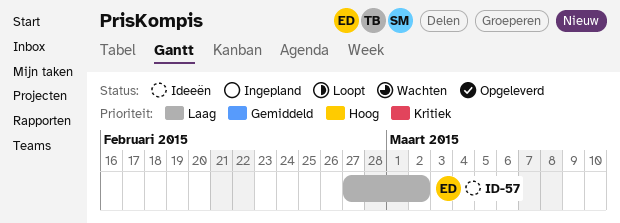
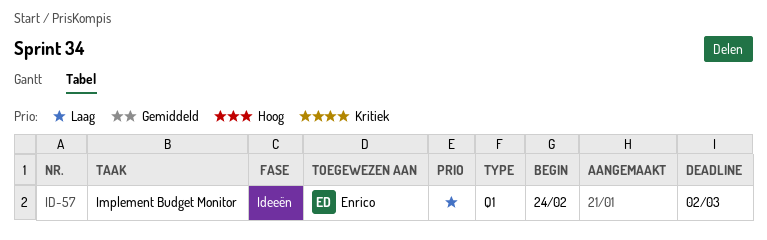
ID-57, start: Feb 27 -> Feb 24

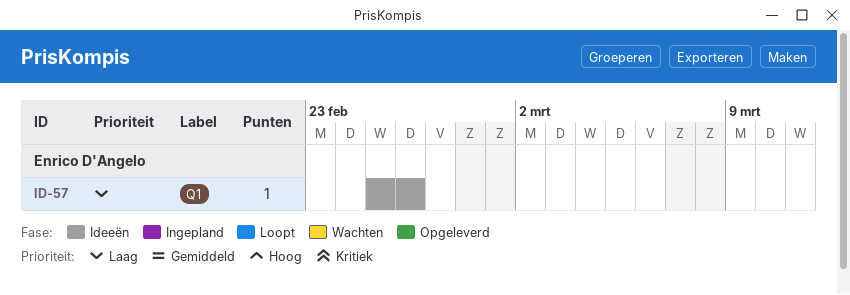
ID-57, start: Feb 24 -> Feb 25
ID-57, due: Mar 2 -> Feb 26

